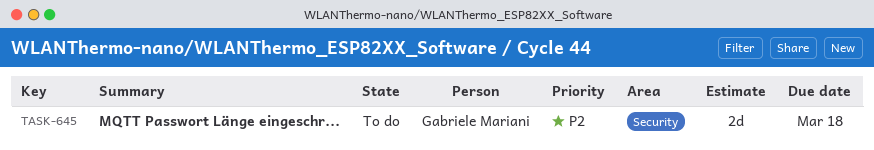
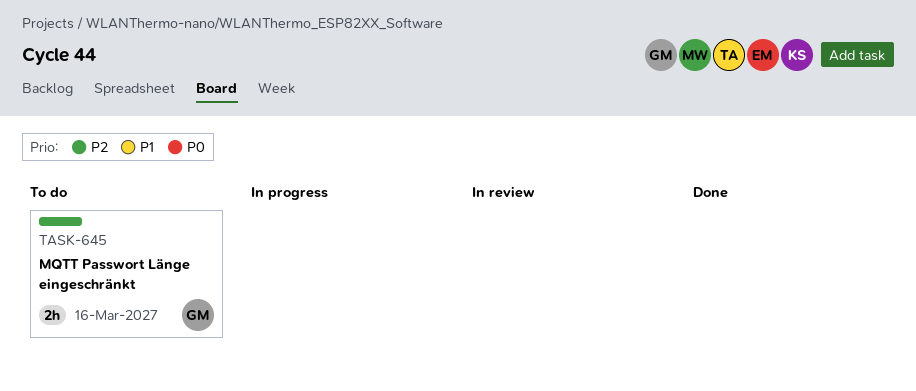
TASK-645, estimate: 2d -> 2h
TASK-645, due: Mar 18 -> Mar 16

